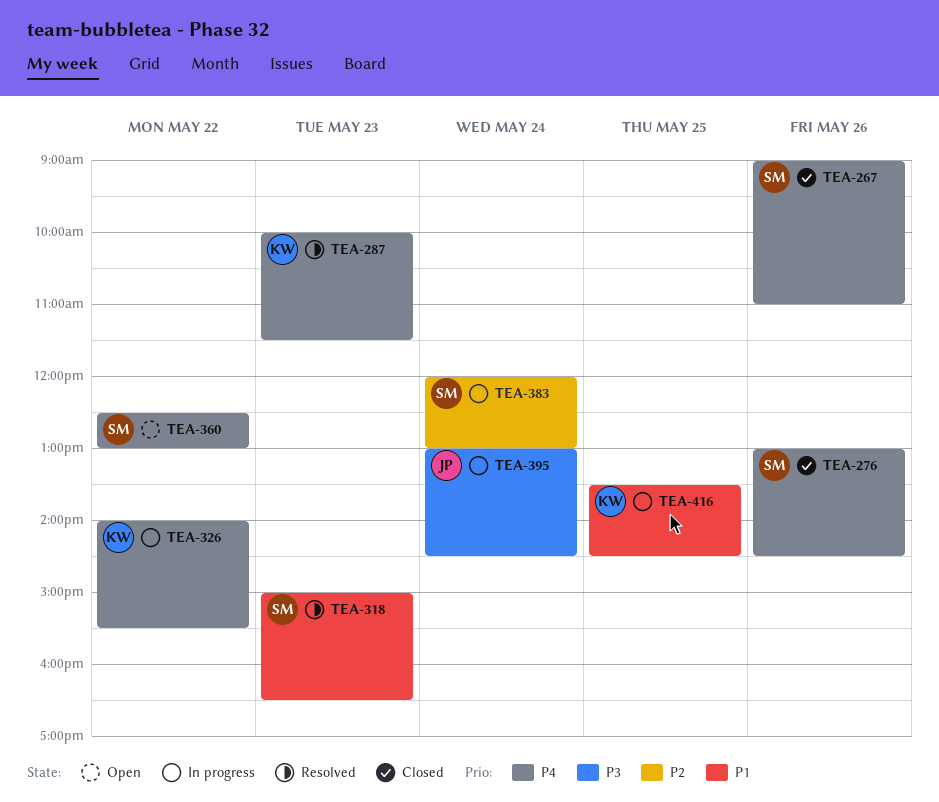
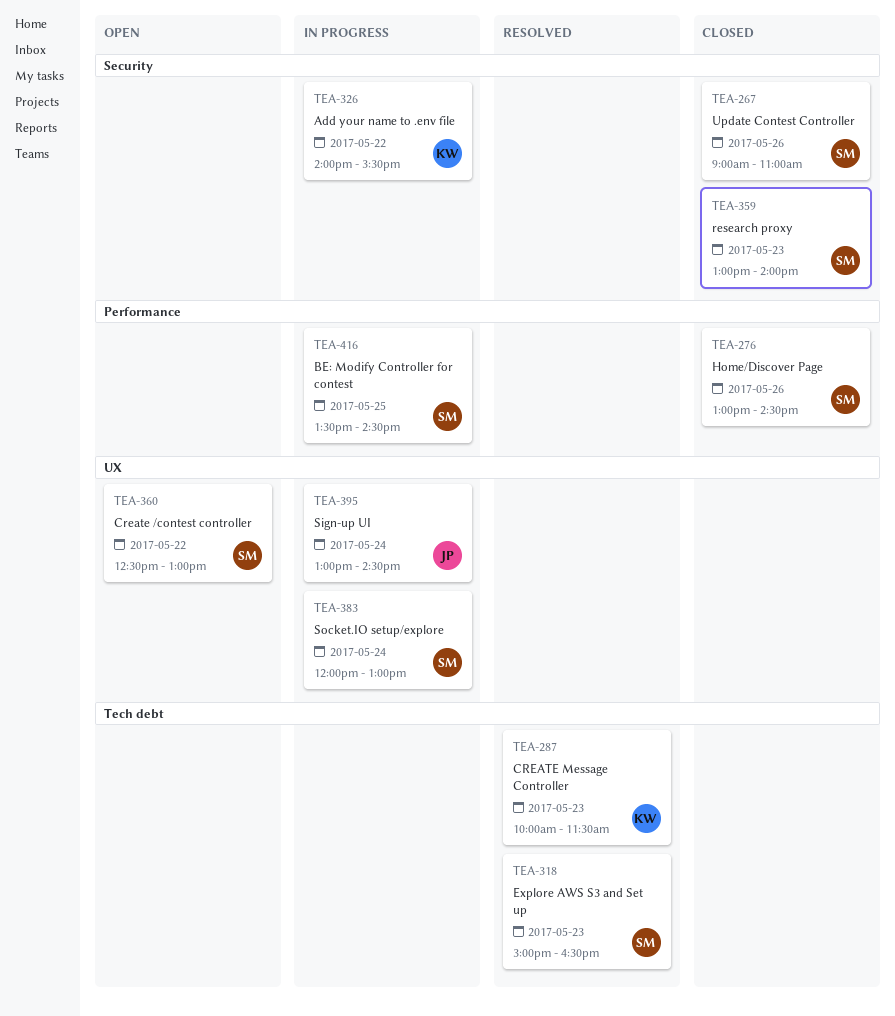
TEA-359: none -> present
TEA-416, owner: KW -> SM

